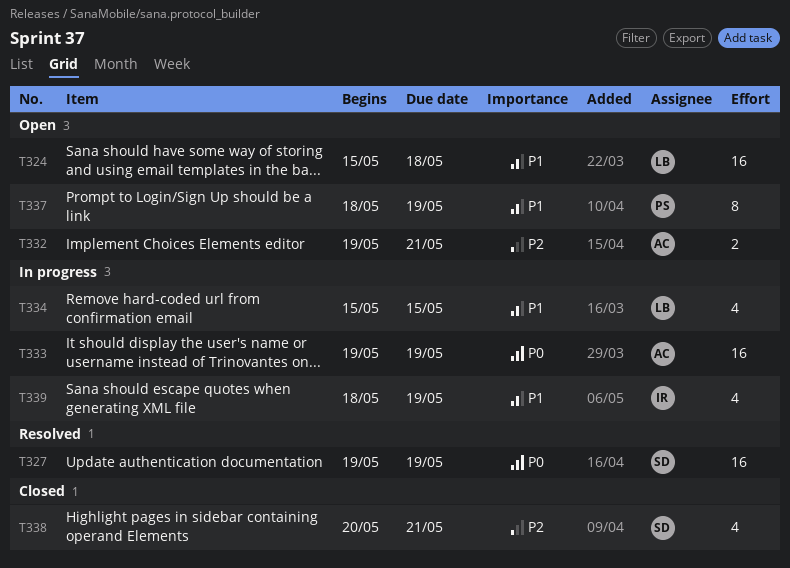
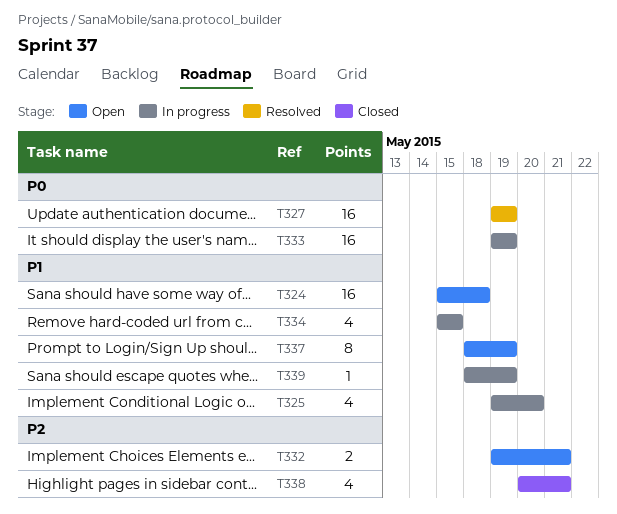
T325: none -> present
T339, estimate: 4 -> 1

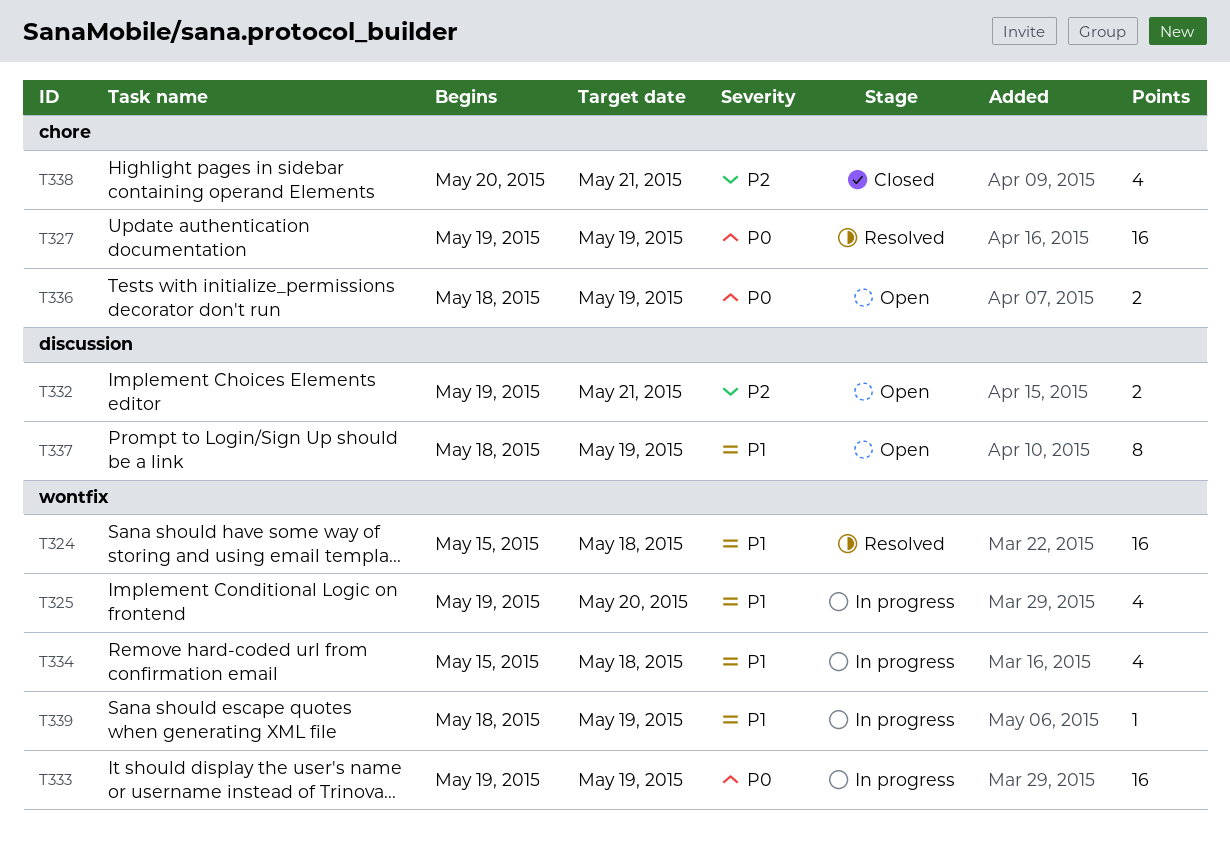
T324, status: Open -> Resolved
T334, due: May 15 -> May 18
T336: none -> present

